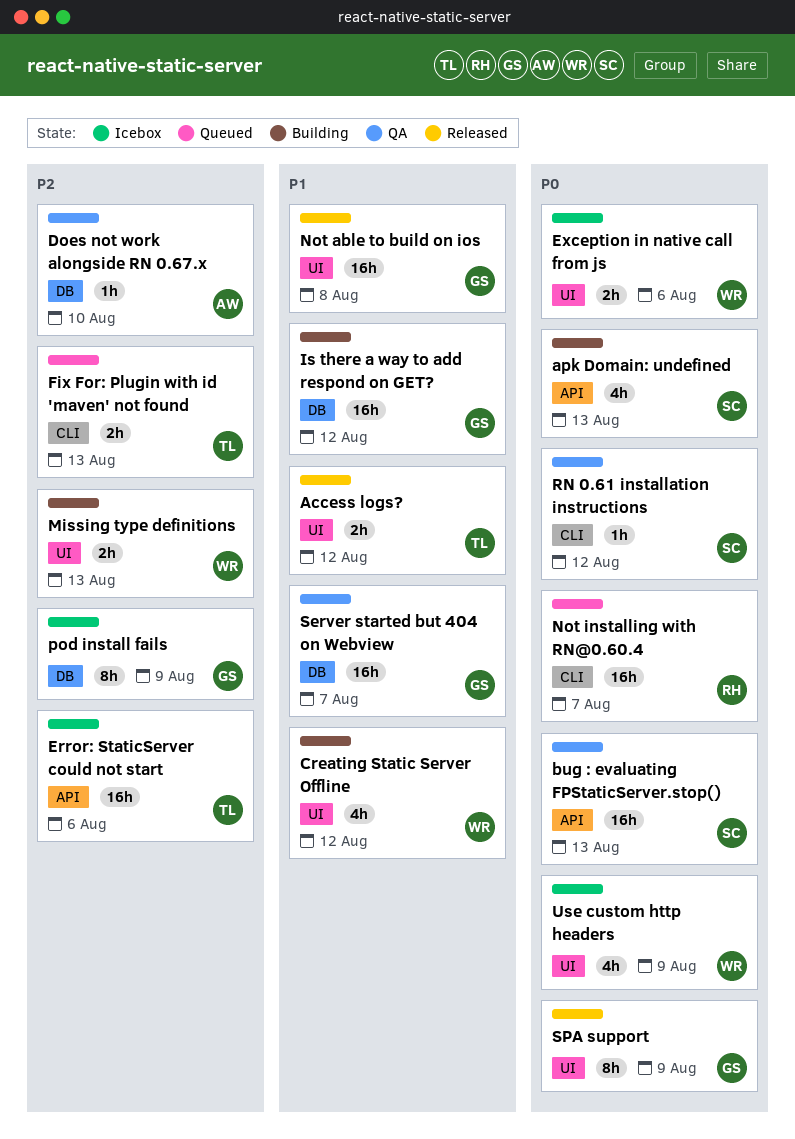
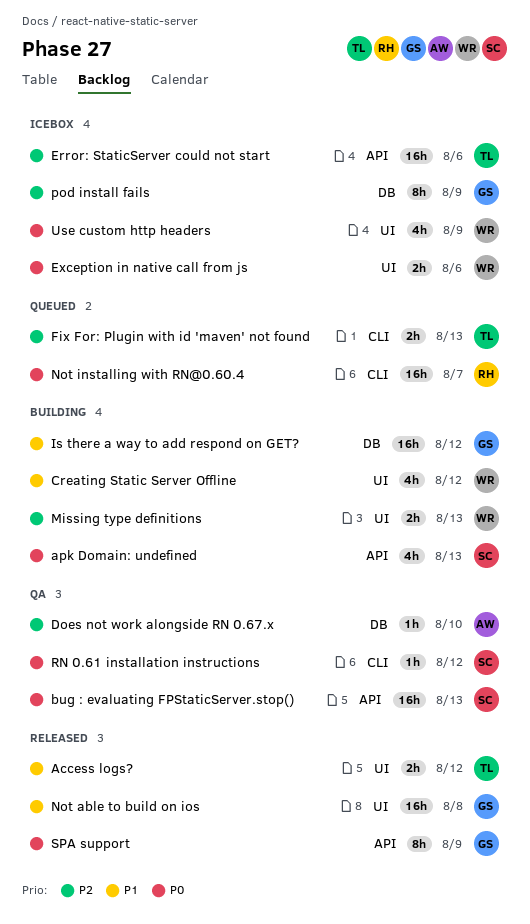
Server started but 404 on Webview: present -> none
SPA support, label: UI -> API

